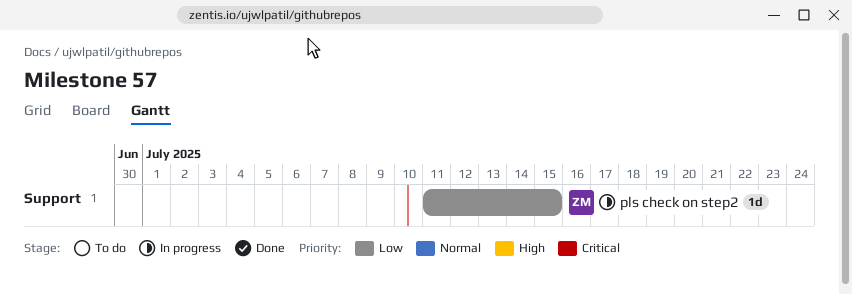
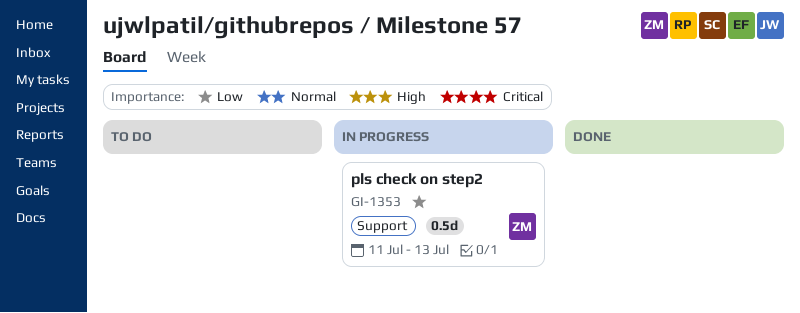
pls check on step2, estimate: 1d -> 0.5d
pls check on step2, due: Jul 15 -> Jul 13

